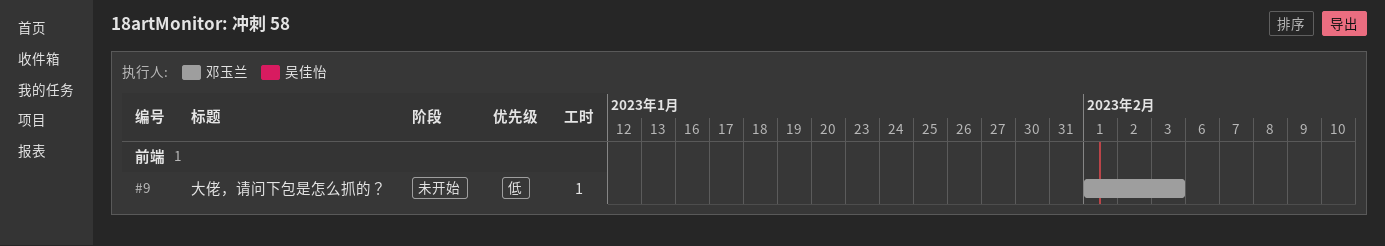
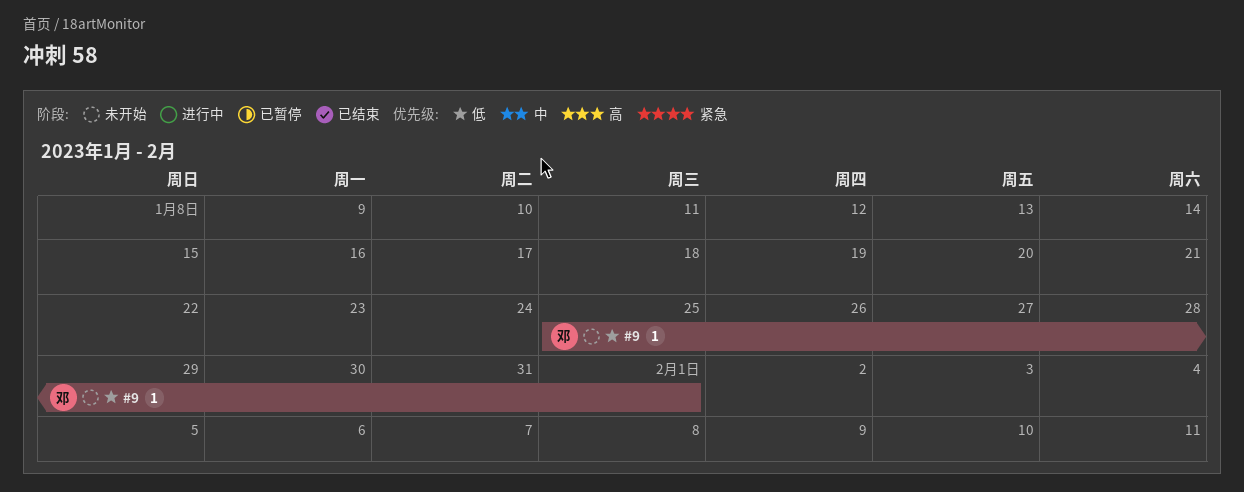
#9, start: Feb 1 -> Jan 25
#9, due: Feb 3 -> Feb 1

